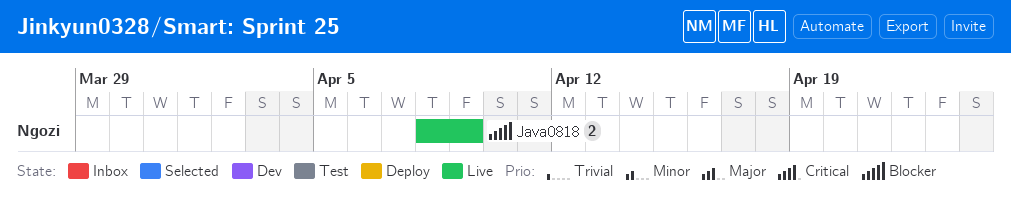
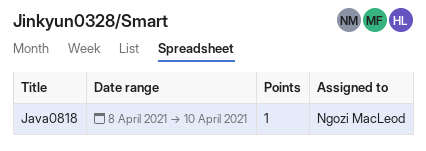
Java0818, estimate: 2 -> 1
Java0818, due: Apr 9 -> Apr 10

